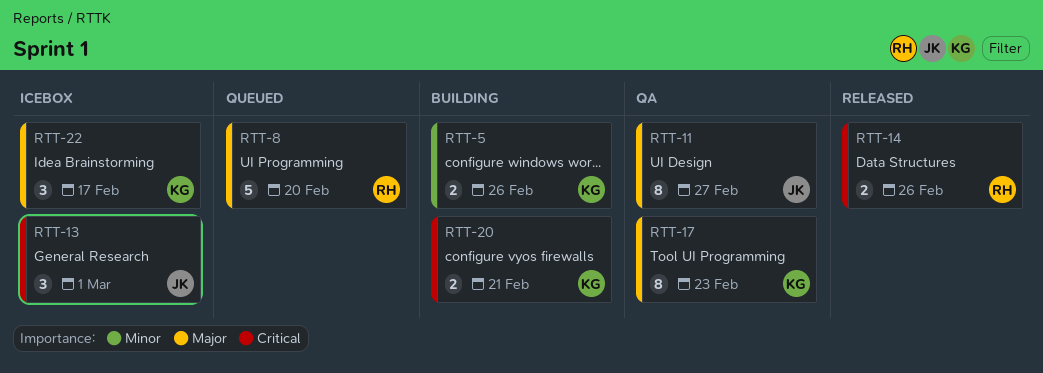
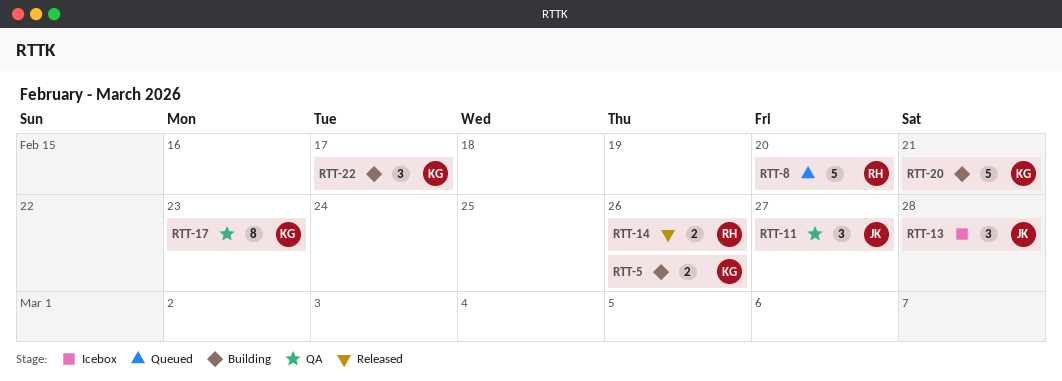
RTT-11, estimate: 8 -> 3
RTT-13, due: Mar 1 -> Feb 28
RTT-20, estimate: 2 -> 5
RTT-22, status: Icebox -> Building

